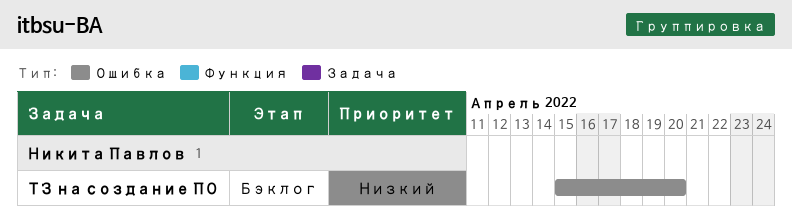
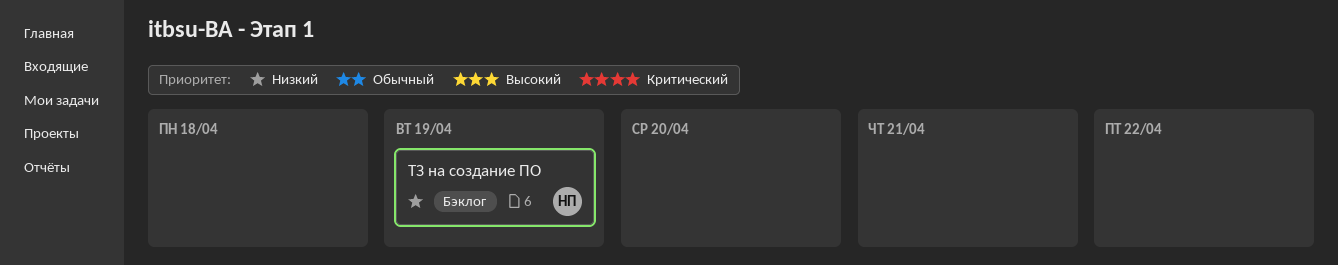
ТЗ на создание ПО, due: Apr 20 -> Apr 19

